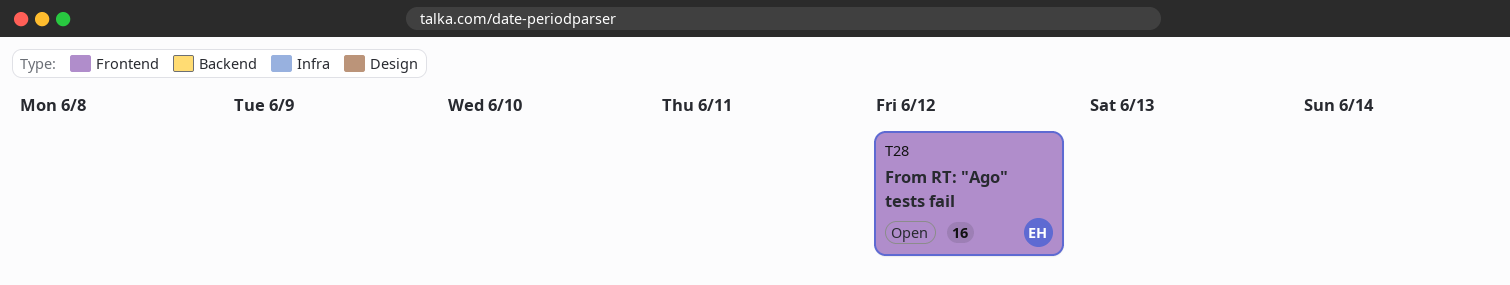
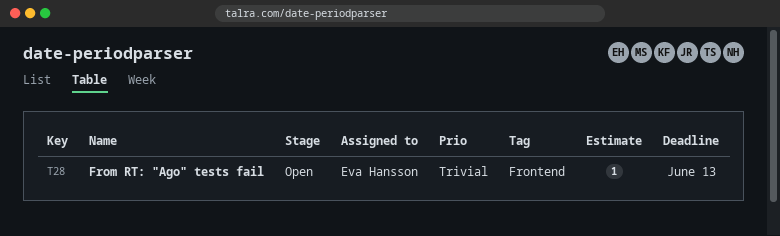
T28, estimate: 16 -> 1
T28, due: Jun 12 -> Jun 13

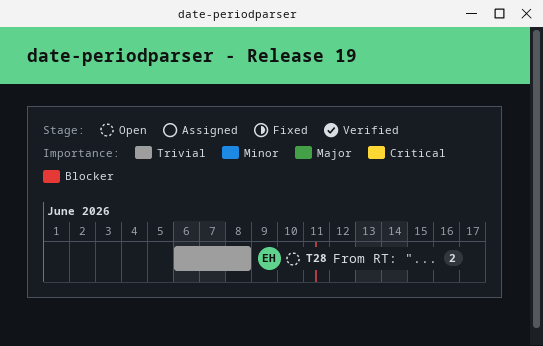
T28, estimate: 1 -> 2
T28, due: Jun 13 -> Jun 8

